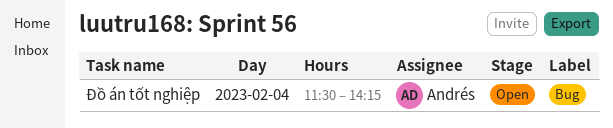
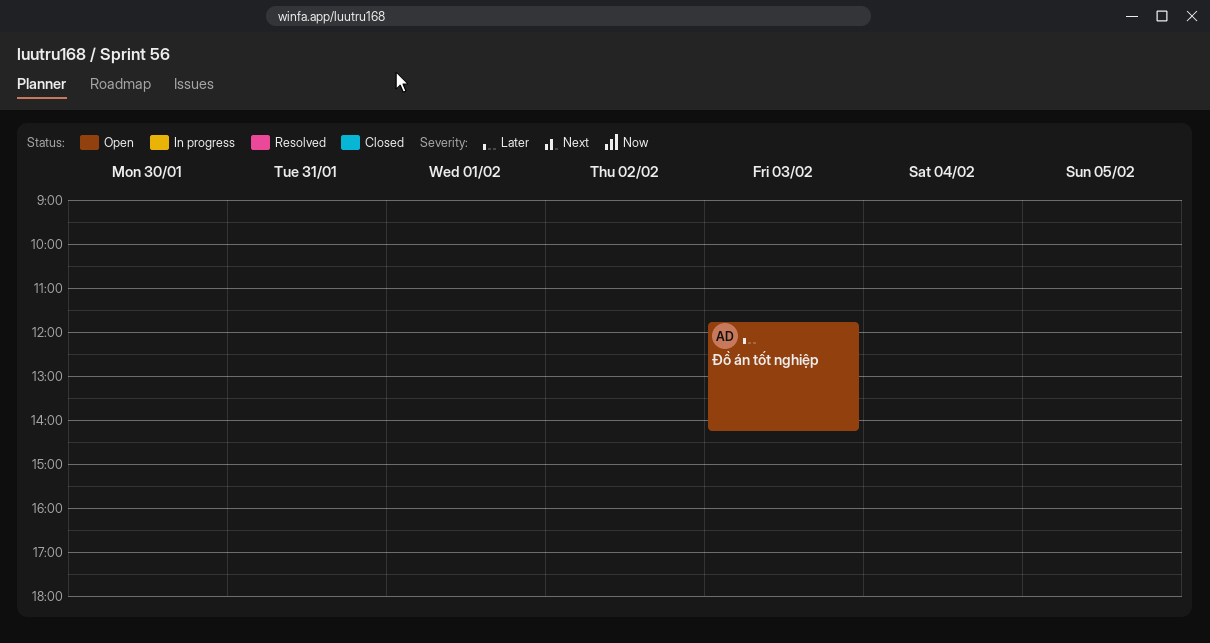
Đồ án tốt nghiệp, day: Feb 4 -> Feb 3
Đồ án tốt nghiệp, begins: 11:30 -> 11:45

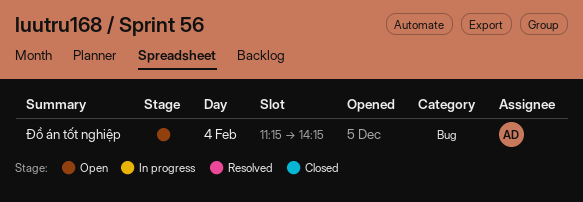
Đồ án tốt nghiệp, day: Feb 3 -> Feb 4
Đồ án tốt nghiệp, begins: 11:45 -> 11:15

